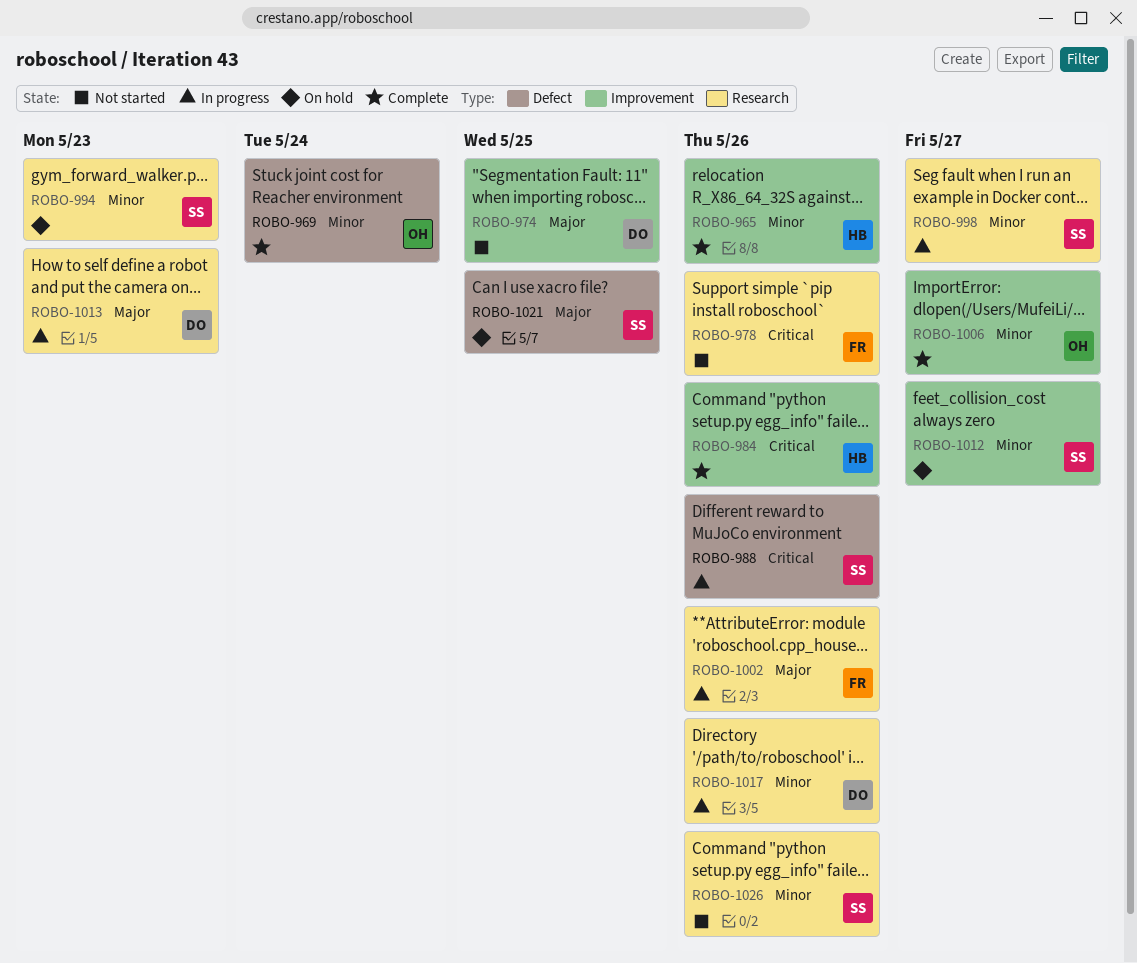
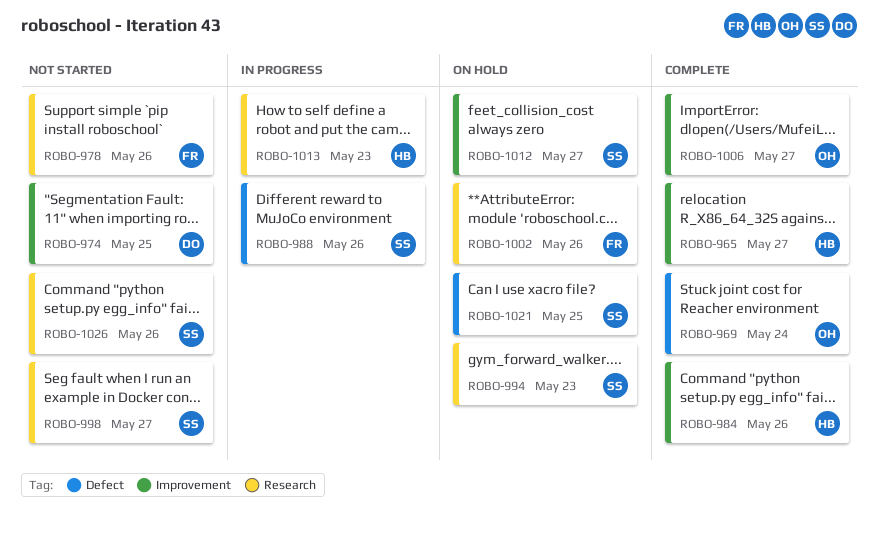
ROBO-965, due: May 26 -> May 27
ROBO-998, status: In progress -> Not started
ROBO-1002, status: In progress -> On hold
ROBO-1013, owner: DO -> HB
ROBO-1017: present -> none

